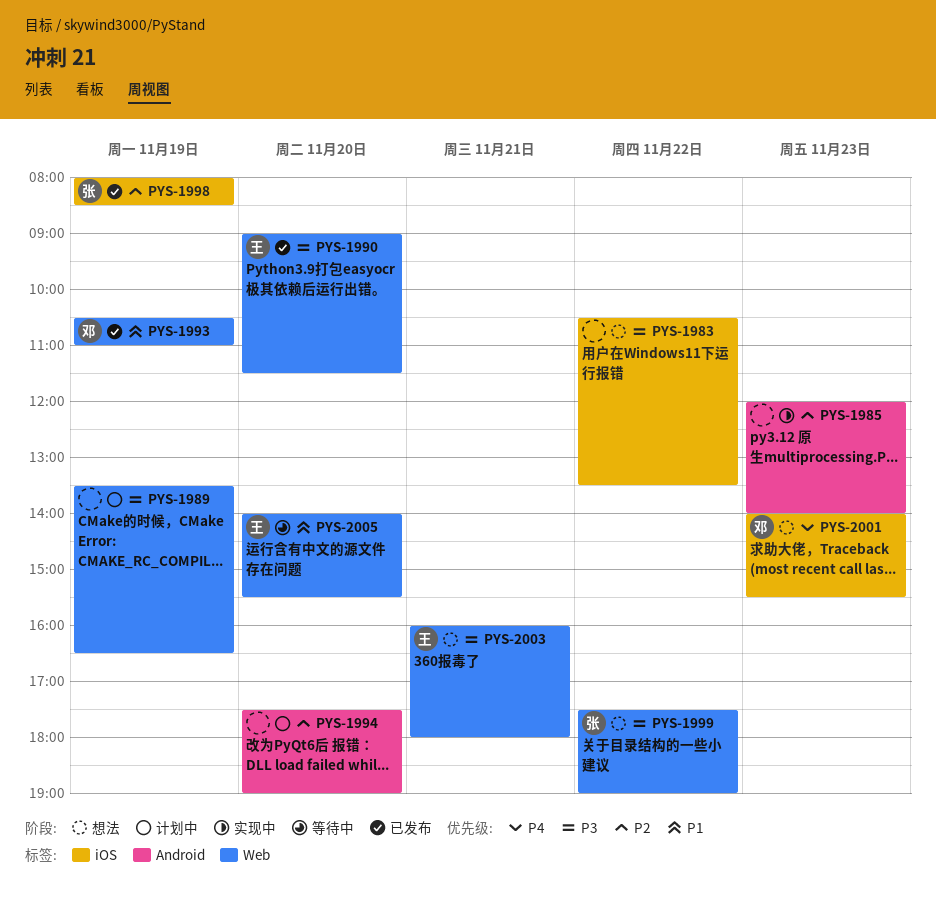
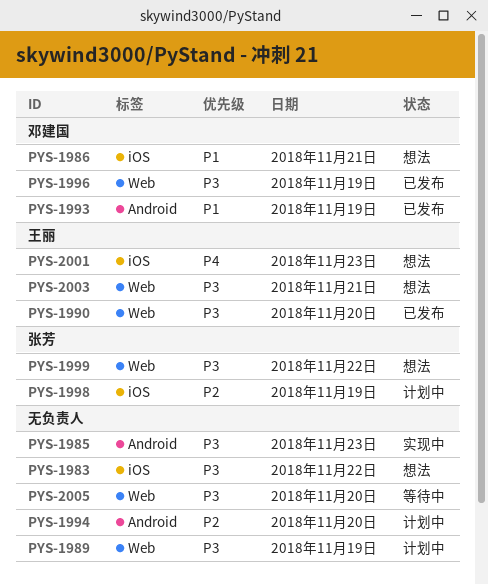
PYS-1985, priority: P2 -> P3
PYS-1986: none -> present
PYS-1993, label: Web -> Android
PYS-1996: none -> present
PYS-1998, status: 已发布 -> 计划中
PYS-2001, owner: 邓建国 -> 王丽
PYS-2005, owner: 王丽 -> none
PYS-2005, priority: P1 -> P3

